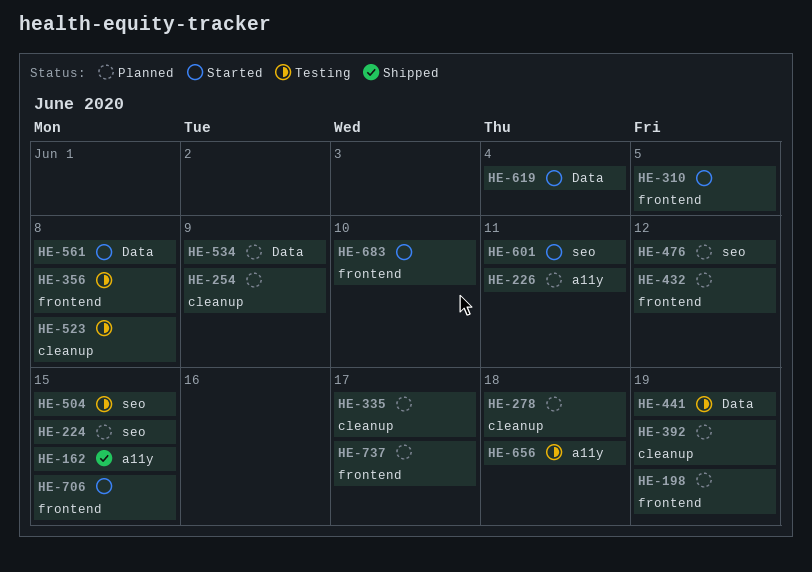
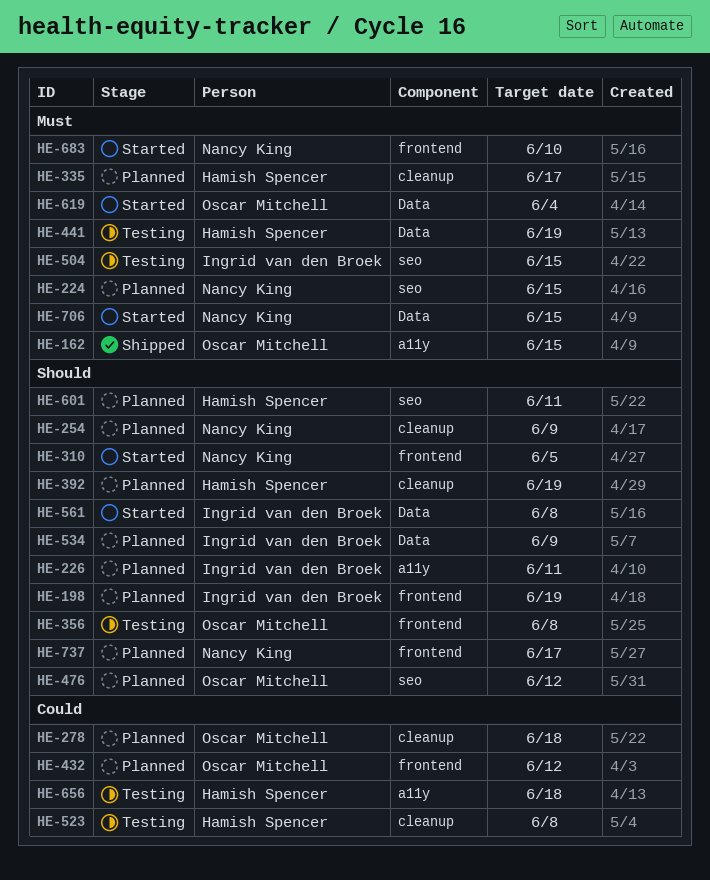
HE-601, status: Started -> Planned
HE-706, label: frontend -> Data

